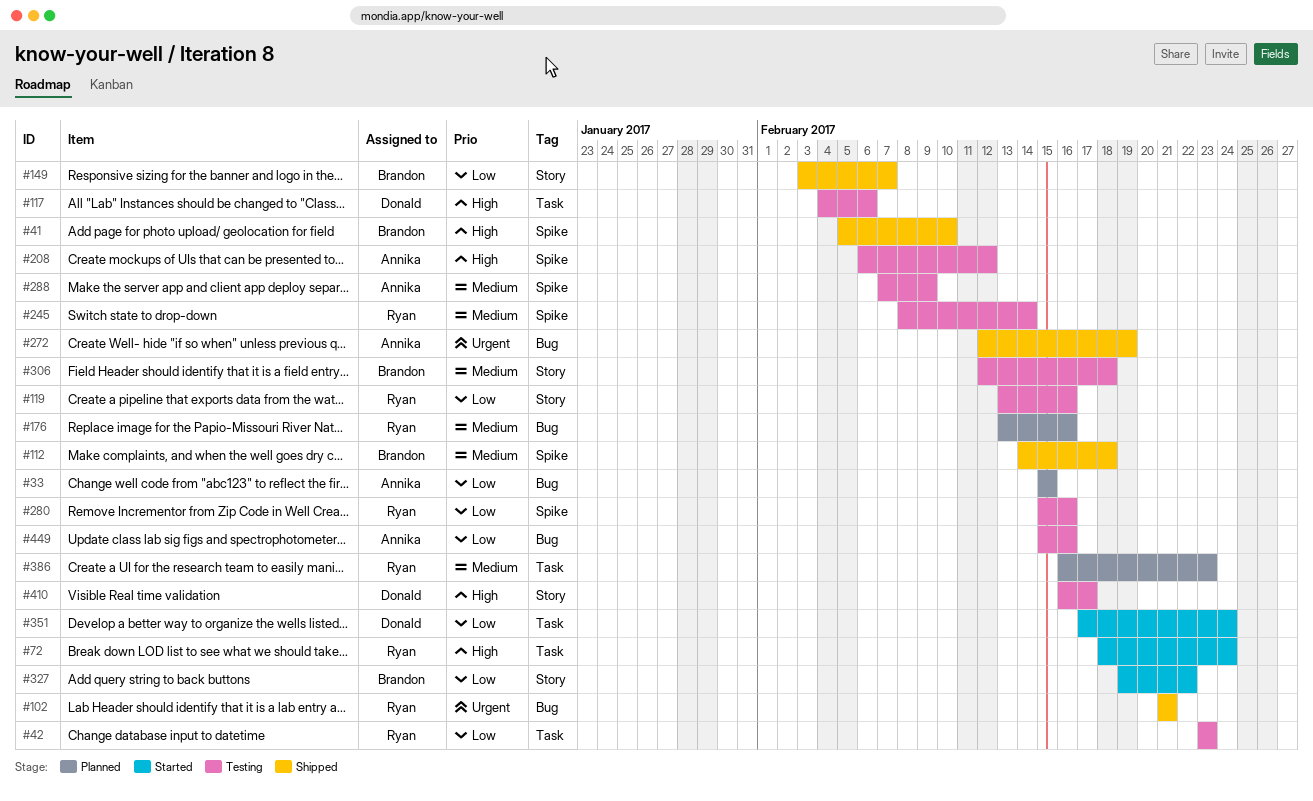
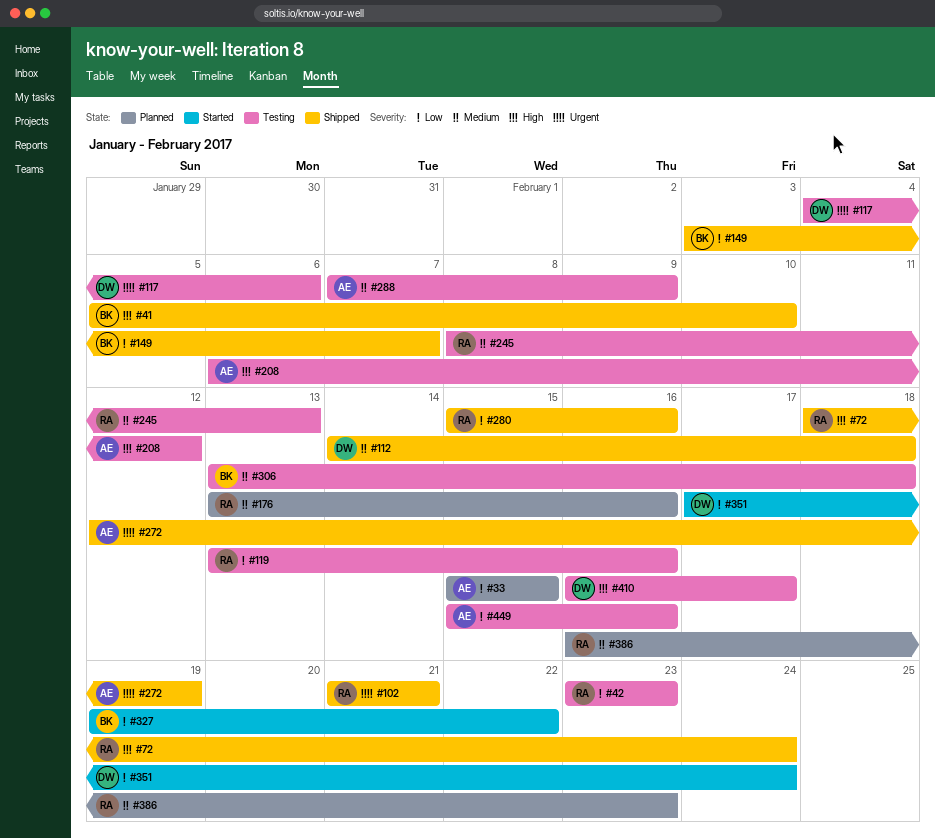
#72, status: Started -> Shipped
#112, owner: Brandon -> Donald
#117, priority: High -> Urgent
#245, due: Feb 14 -> Feb 13
#280, status: Testing -> Shipped
#306, start: Feb 12 -> Feb 13

